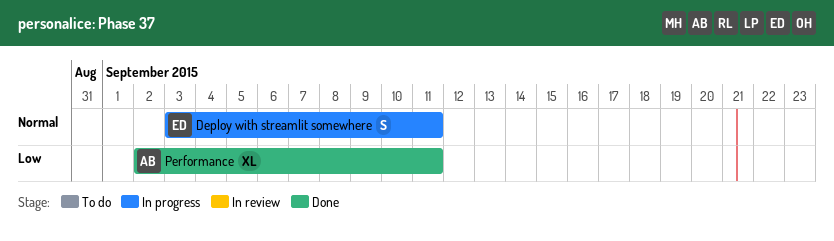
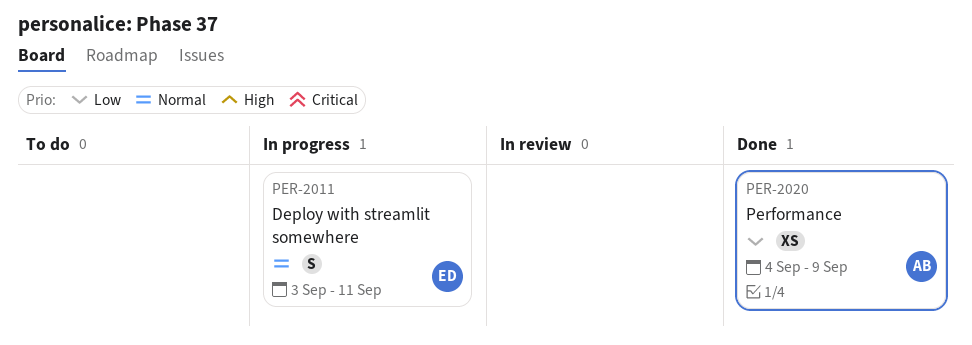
Performance, estimate: XL -> XS
Performance, start: Sep 2 -> Sep 4
Performance, due: Sep 11 -> Sep 9

